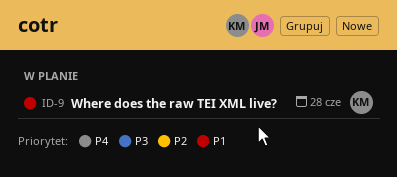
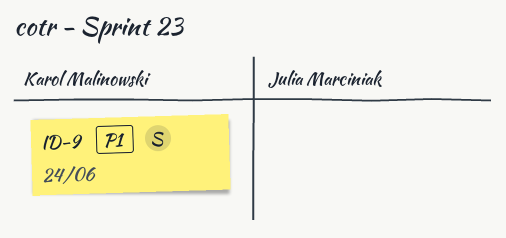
ID-9, due: Jun 28 -> Jun 24

